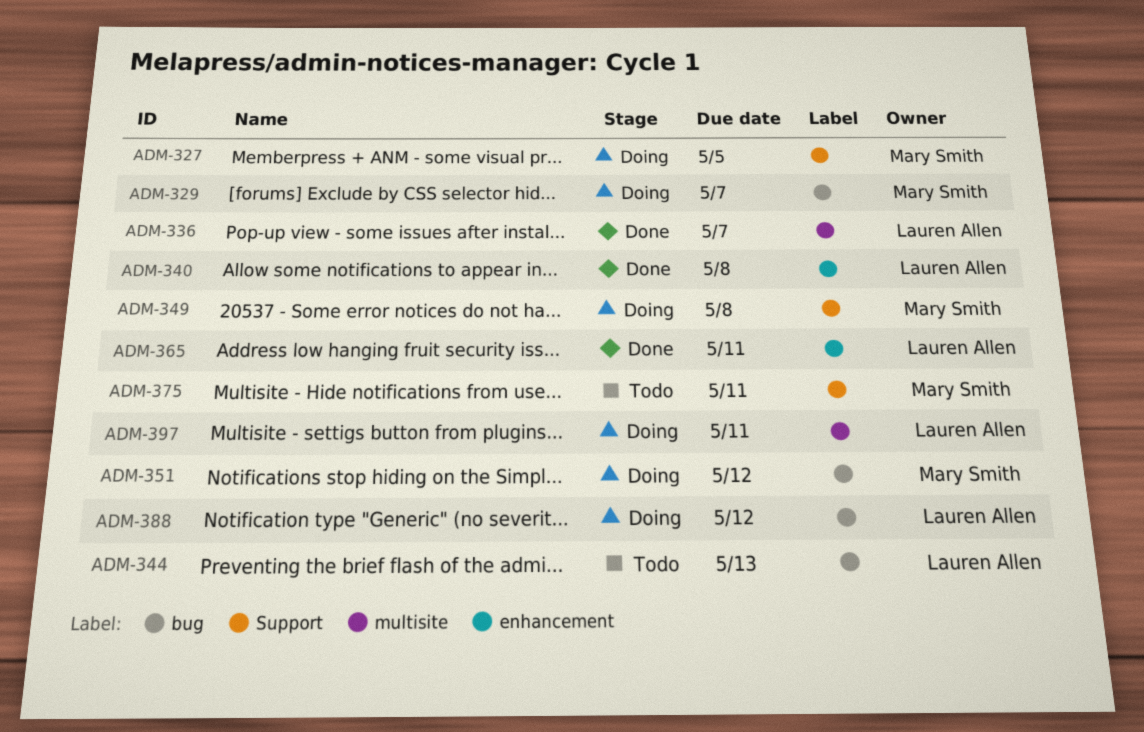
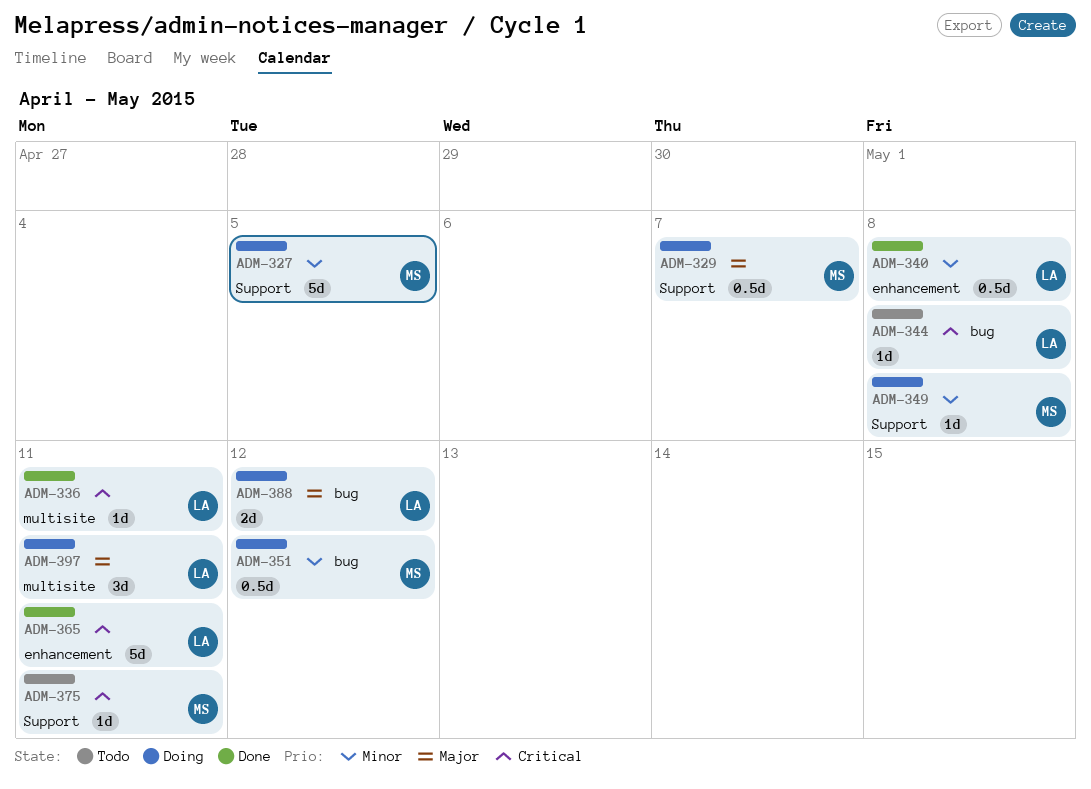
ADM-329, label: bug -> Support
ADM-336, due: May 7 -> May 11
ADM-344, due: May 13 -> May 8

